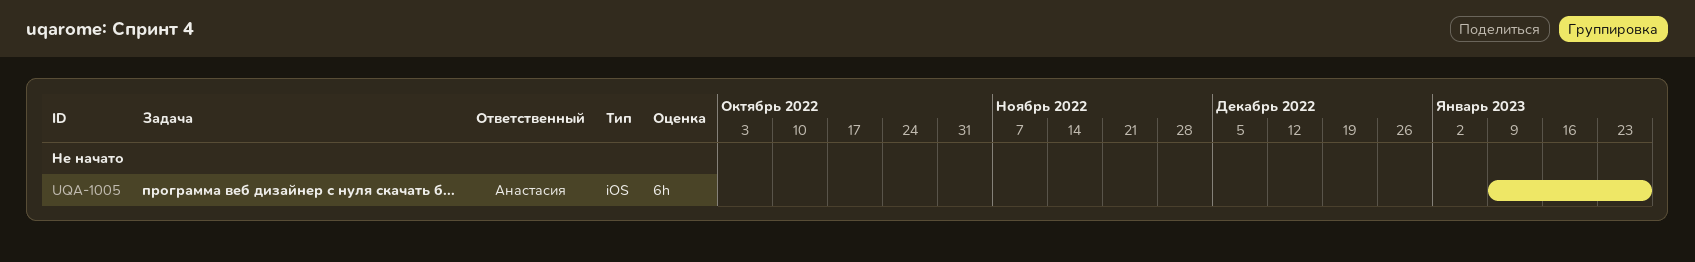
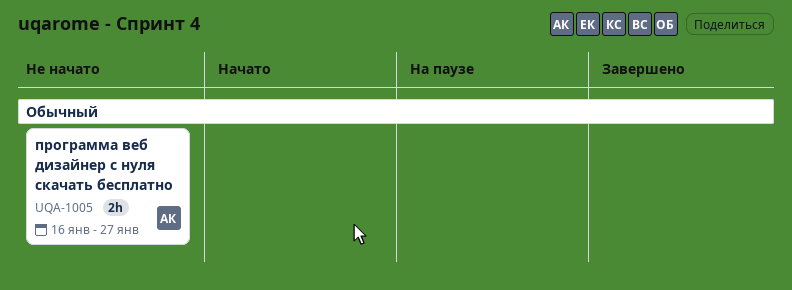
UQA-1005, estimate: 6h -> 2h
UQA-1005, start: Jan 9 -> Jan 16

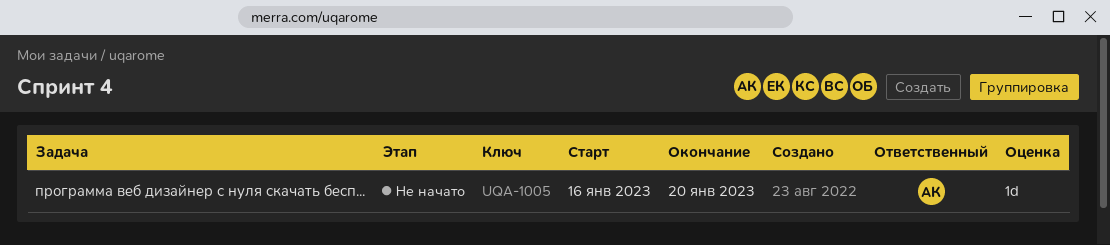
UQA-1005, estimate: 2h -> 1d
UQA-1005, due: Jan 27 -> Jan 20

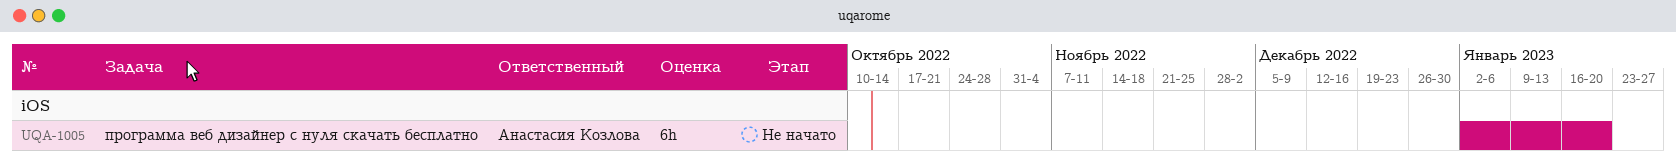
UQA-1005, estimate: 1d -> 6h
UQA-1005, start: Jan 16 -> Jan 2

